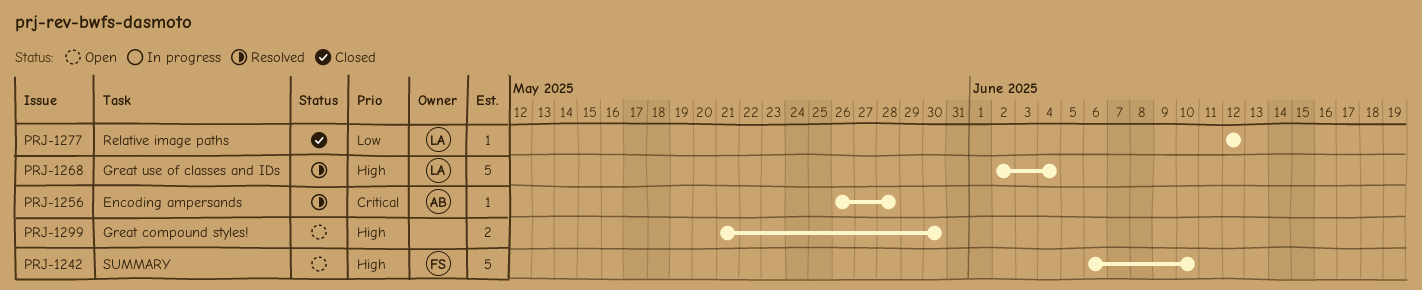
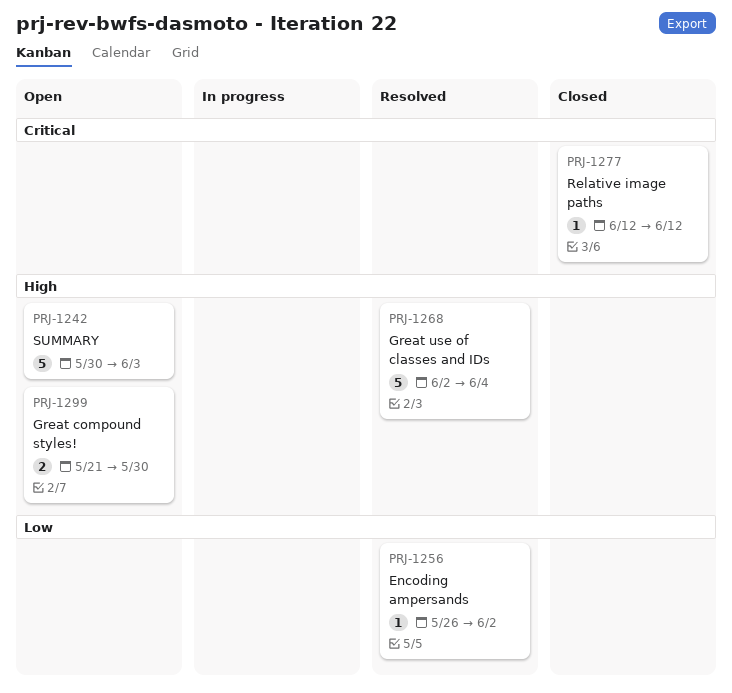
PRJ-1242, start: Jun 6 -> May 30
PRJ-1242, due: Jun 10 -> Jun 3
PRJ-1256, priority: Critical -> Low
PRJ-1256, due: May 28 -> Jun 2
PRJ-1277, priority: Low -> Critical

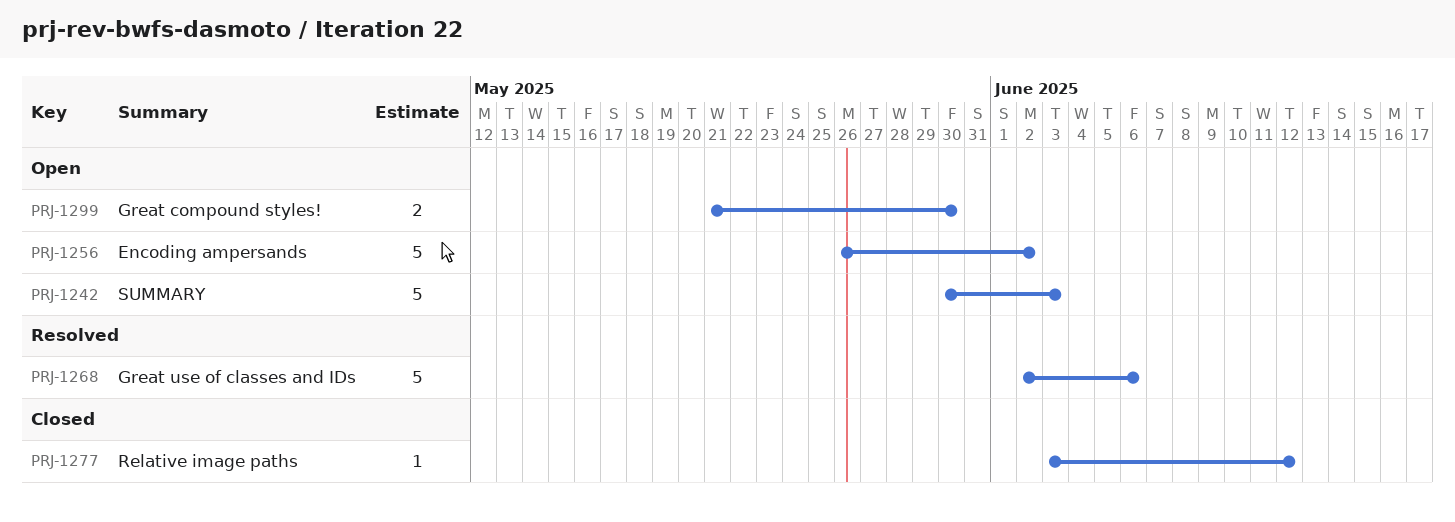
PRJ-1256, status: Resolved -> Open
PRJ-1256, estimate: 1 -> 5
PRJ-1268, due: Jun 4 -> Jun 6
PRJ-1277, start: Jun 12 -> Jun 3

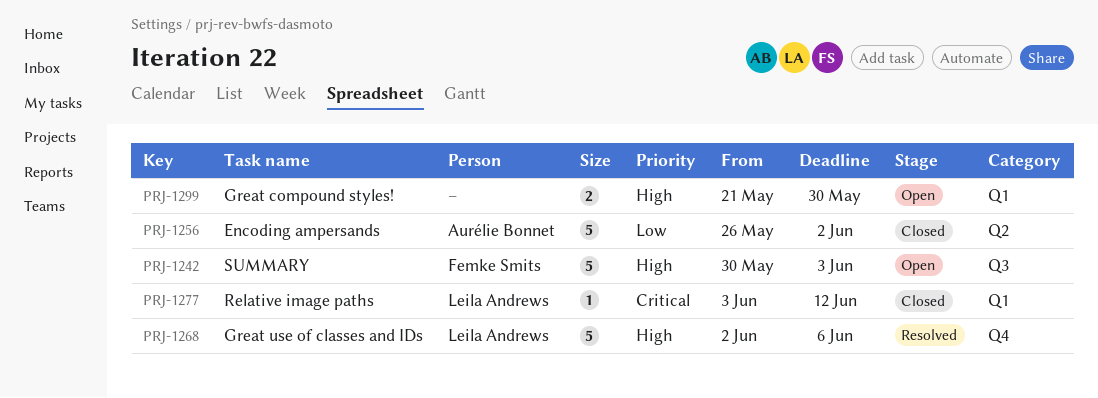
PRJ-1256, status: Open -> Closed

